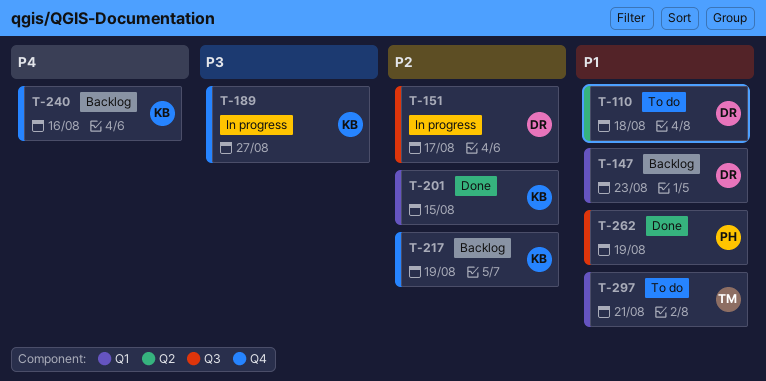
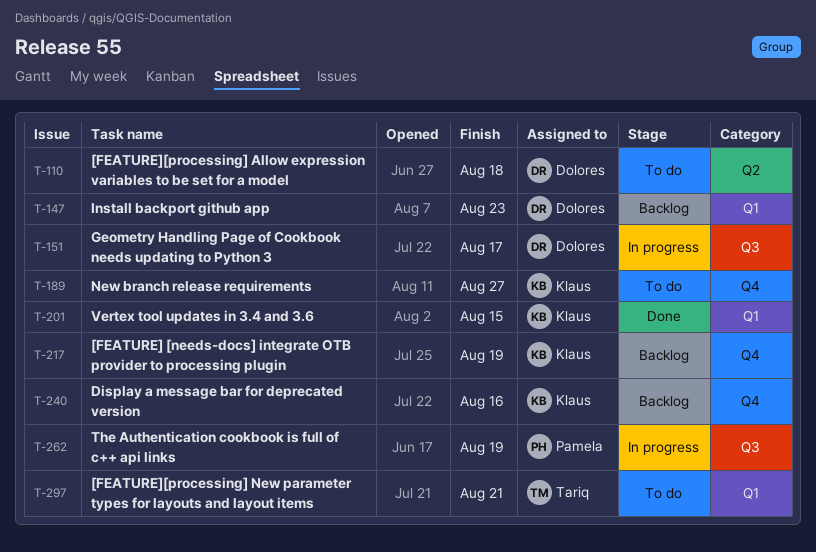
T-189, status: In progress -> To do
T-262, status: Done -> In progress

